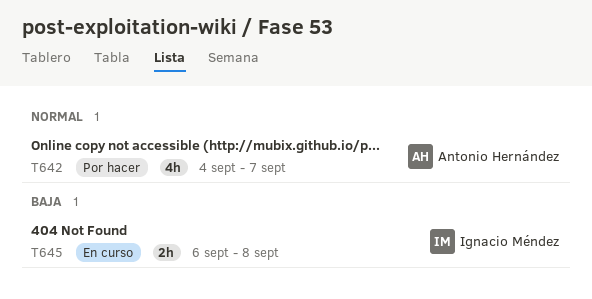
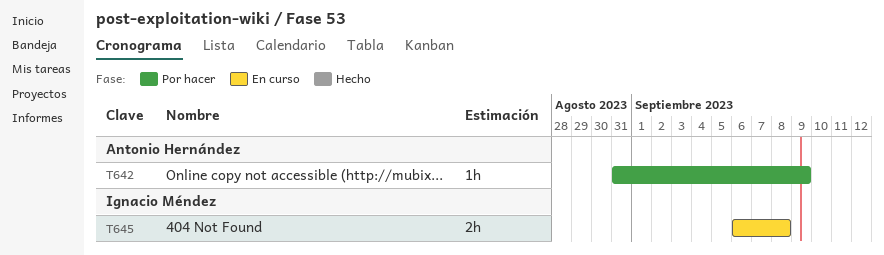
T642, estimate: 4h -> 1h
T642, start: Sep 4 -> Aug 31
T642, due: Sep 7 -> Sep 9

